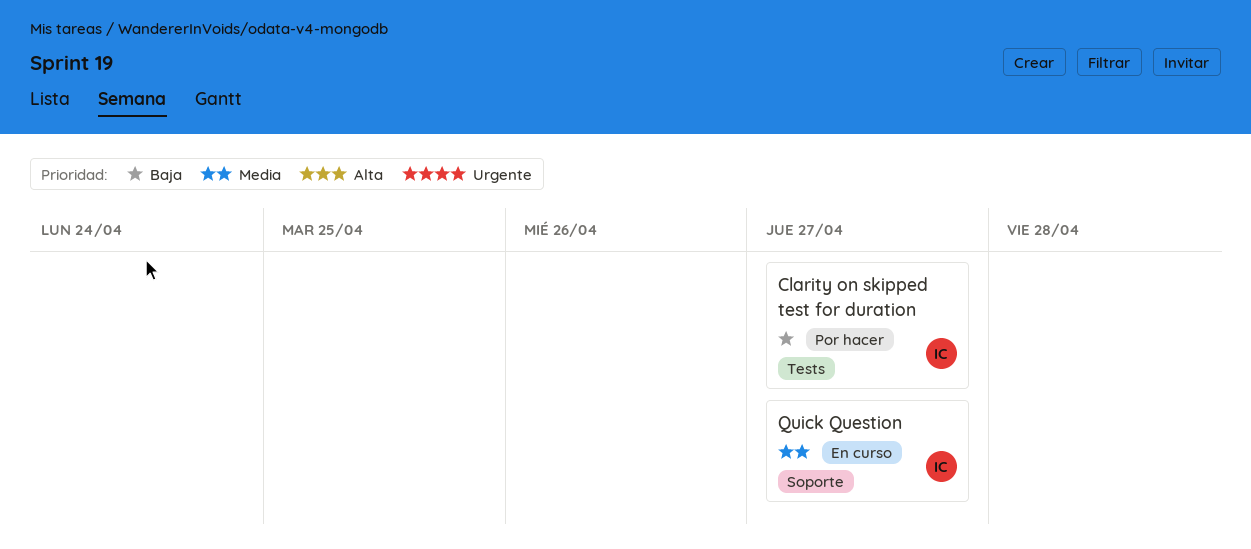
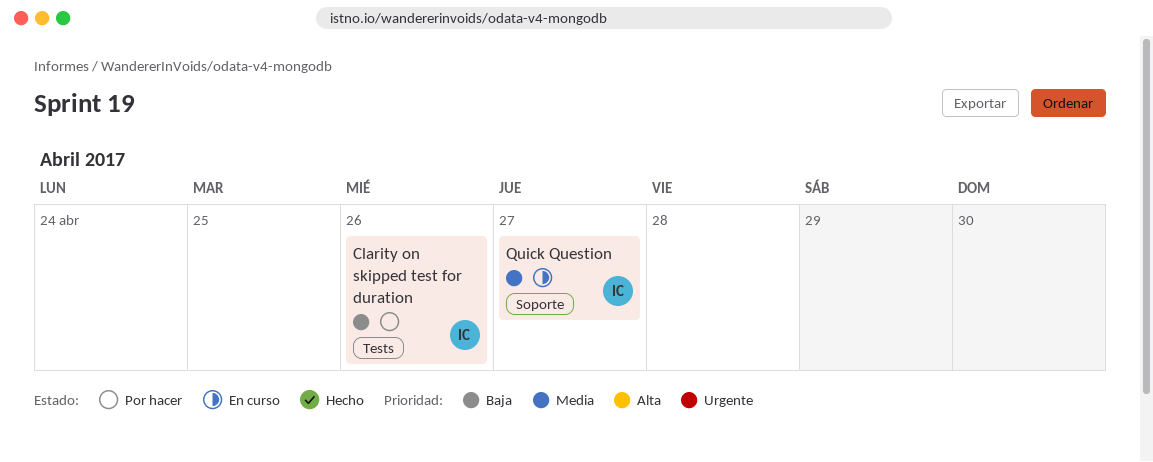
Clarity on skipped test for duration, due: Apr 27 -> Apr 26

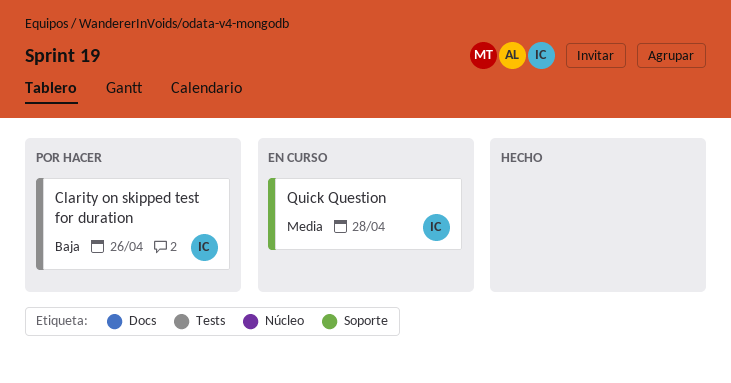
Quick Question, due: Apr 27 -> Apr 28

